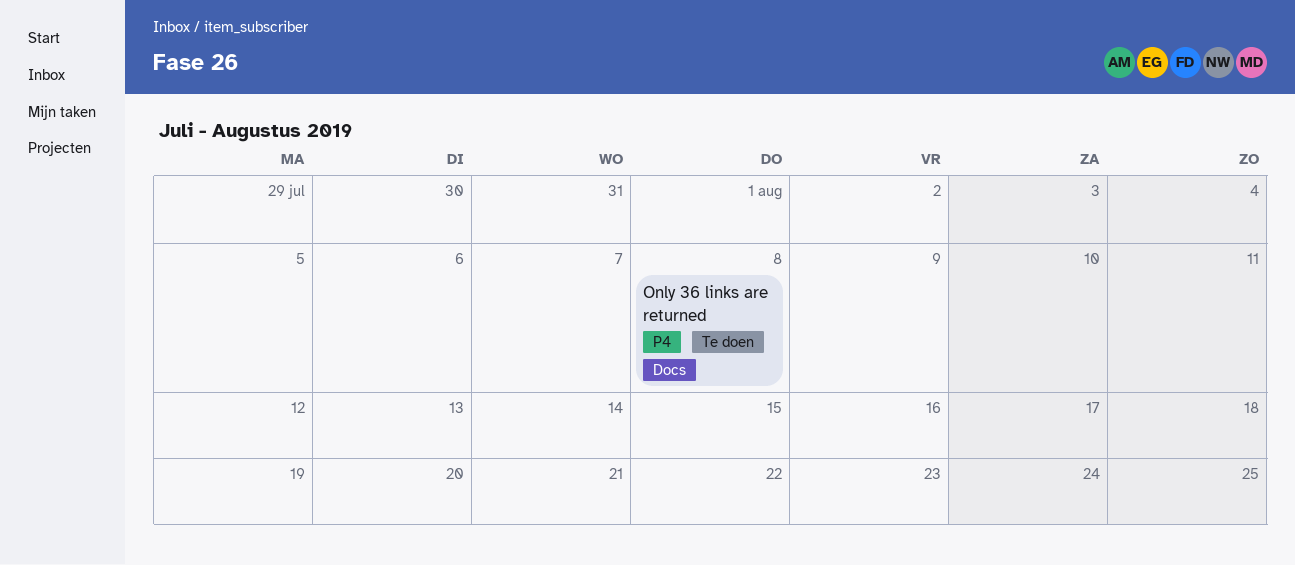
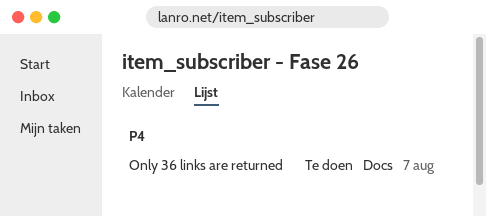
Only 36 links are returned, due: Aug 8 -> Aug 7

